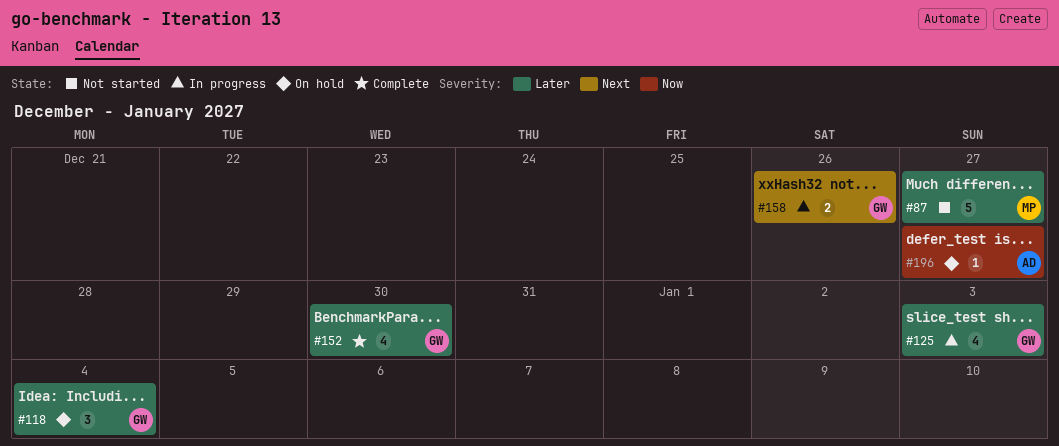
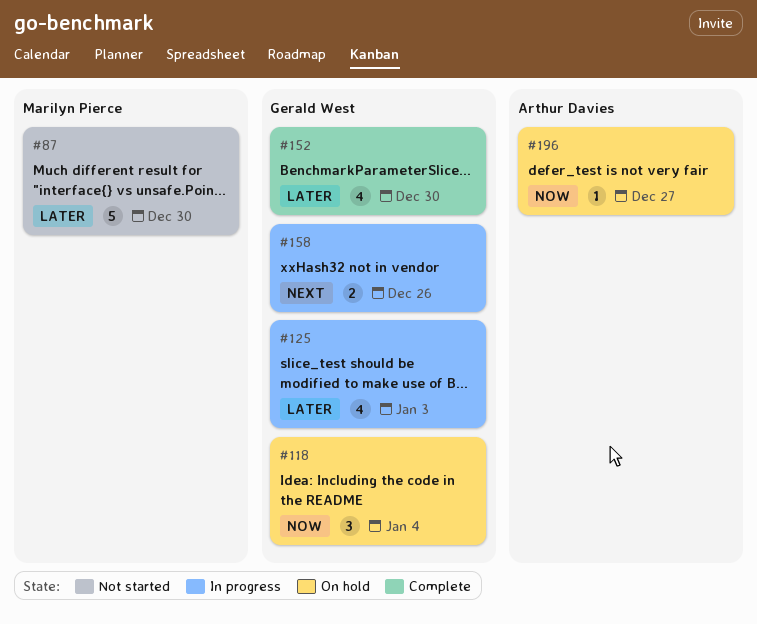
#87, due: Dec 27 -> Dec 30
#118, priority: Later -> Now

